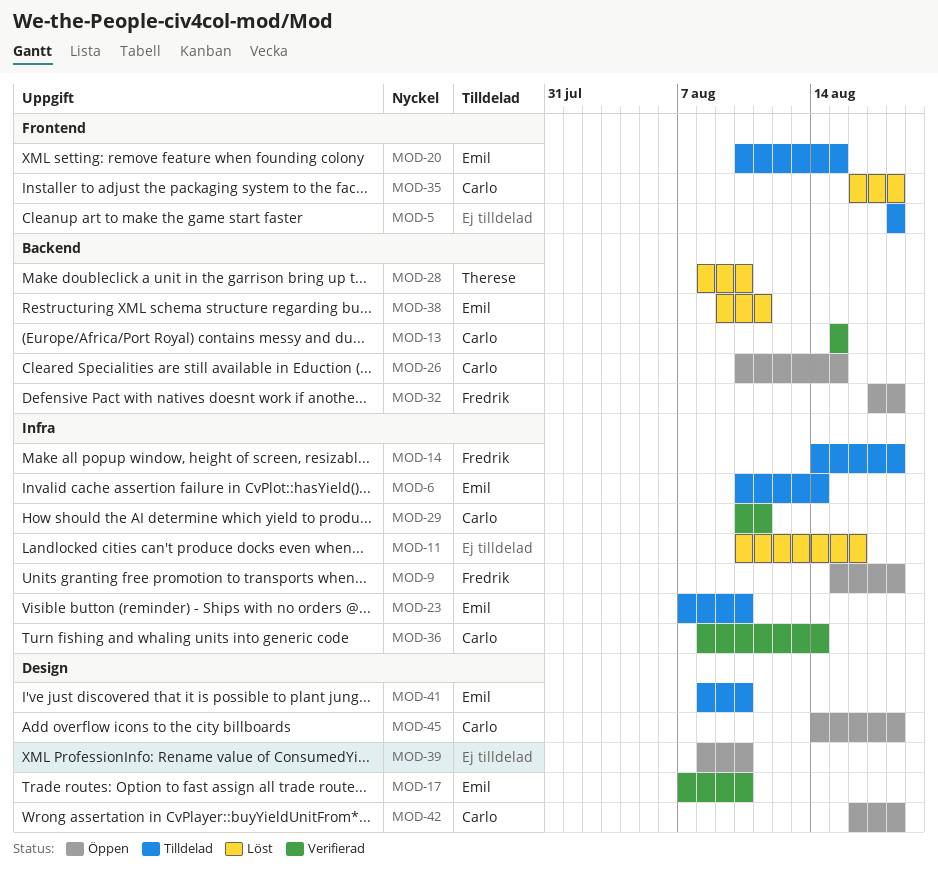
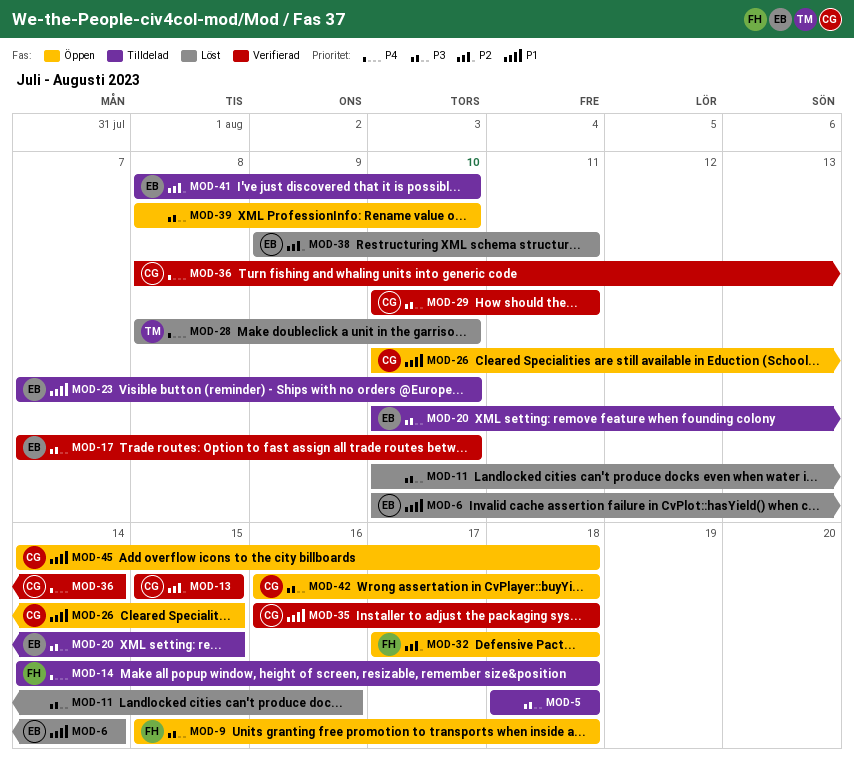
MOD-6, status: Tilldelad -> Löst
MOD-35, status: Löst -> Verifierad

